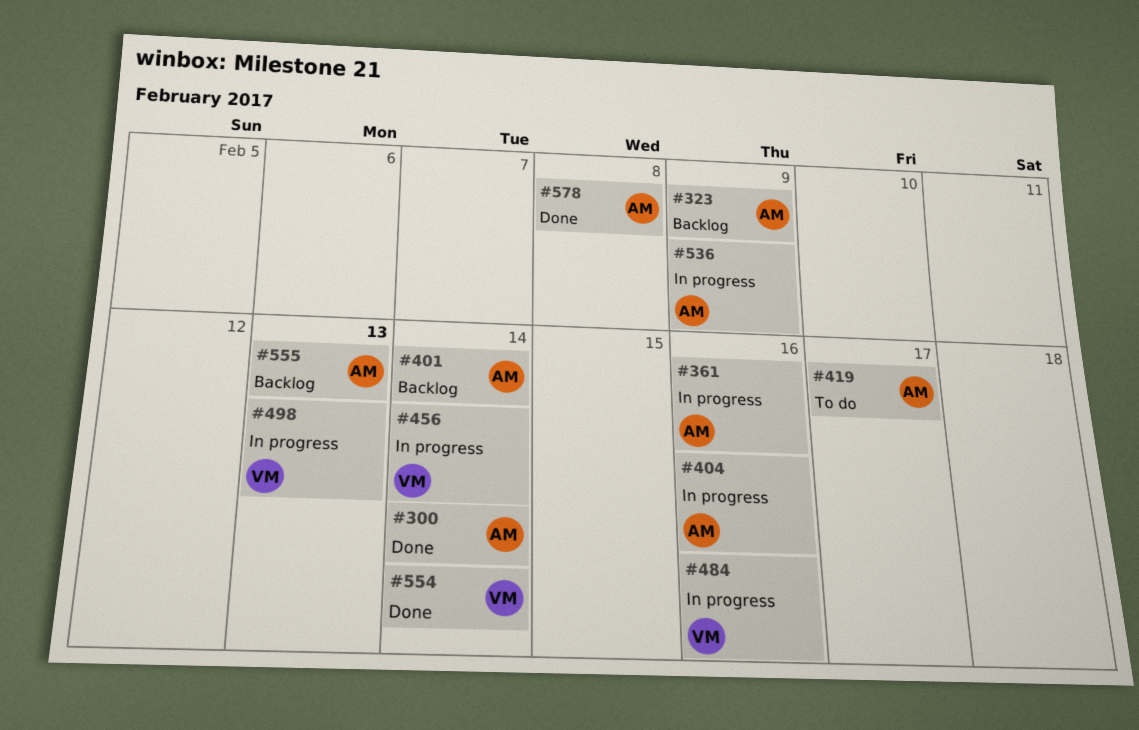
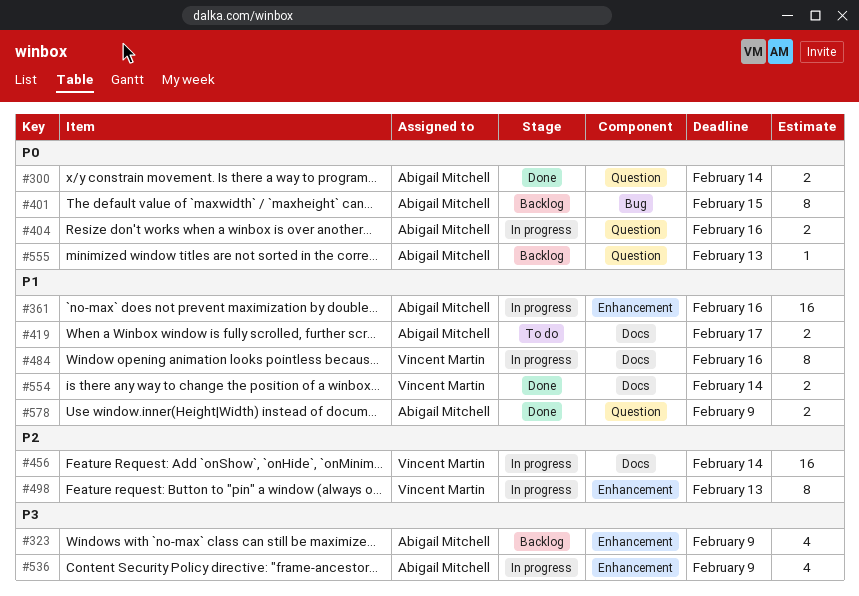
#401, due: Feb 14 -> Feb 15
#578, due: Feb 8 -> Feb 9

